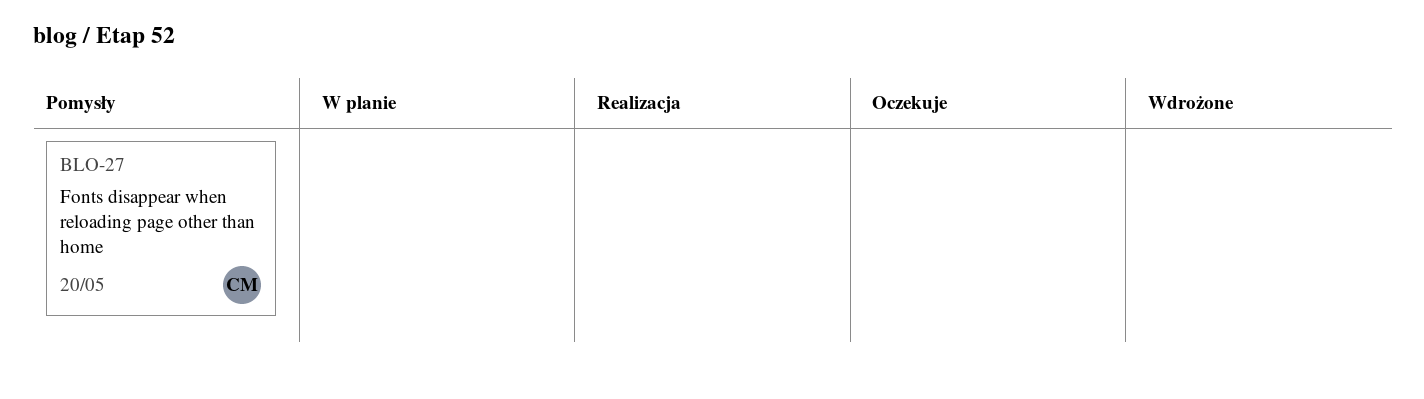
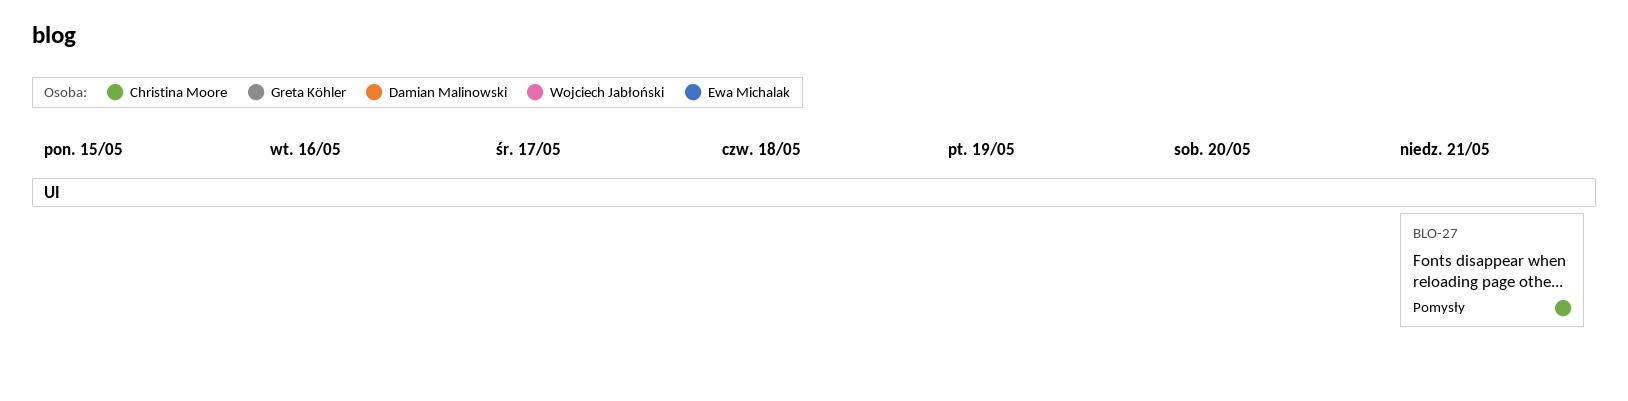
BLO-27, due: May 20 -> May 21

